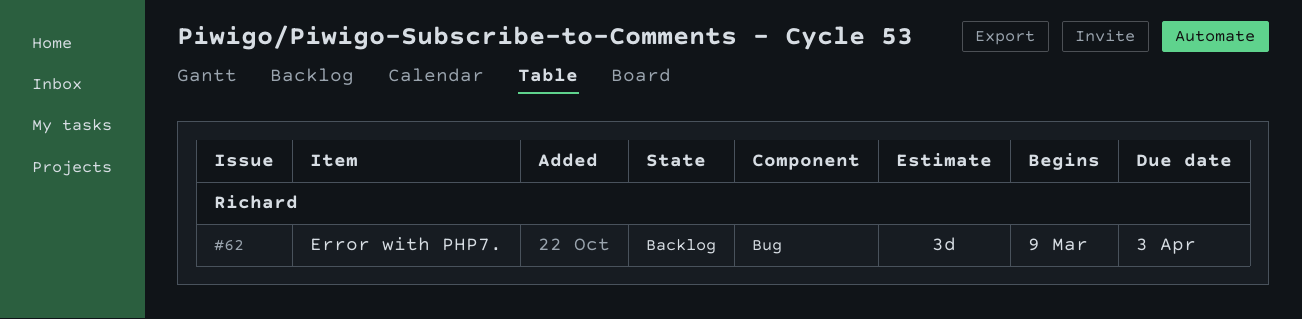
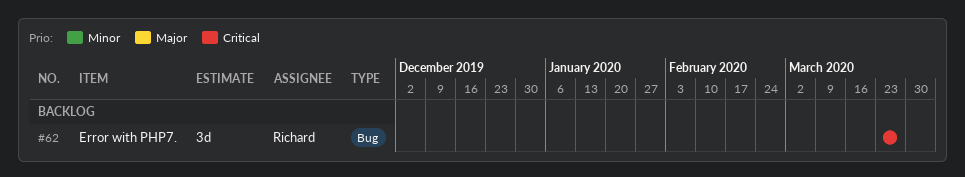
#62, start: Mar 9 -> Mar 23
#62, due: Apr 3 -> Mar 27

